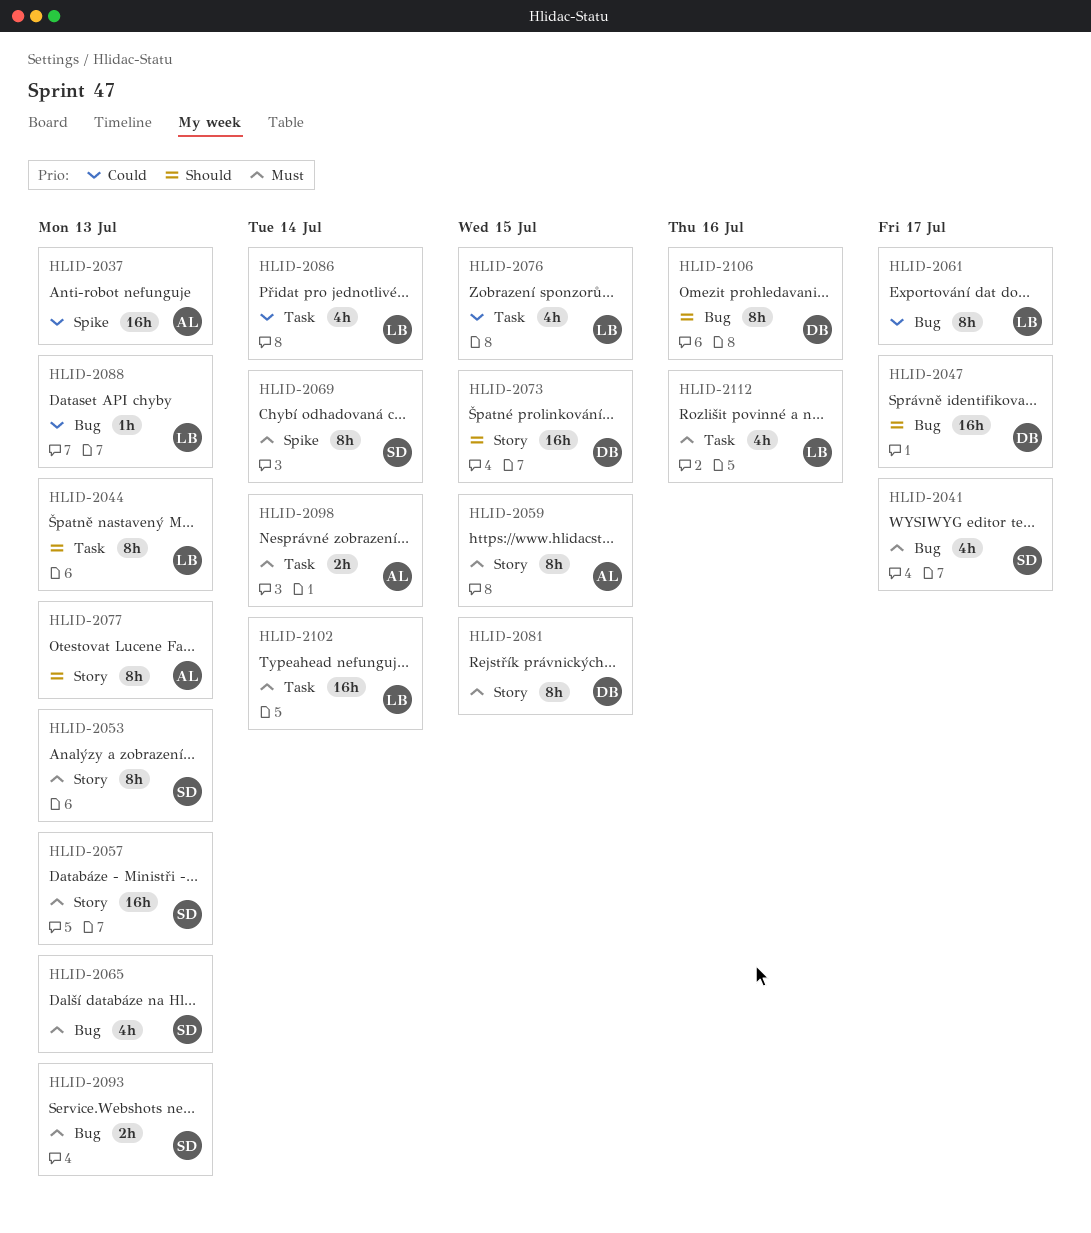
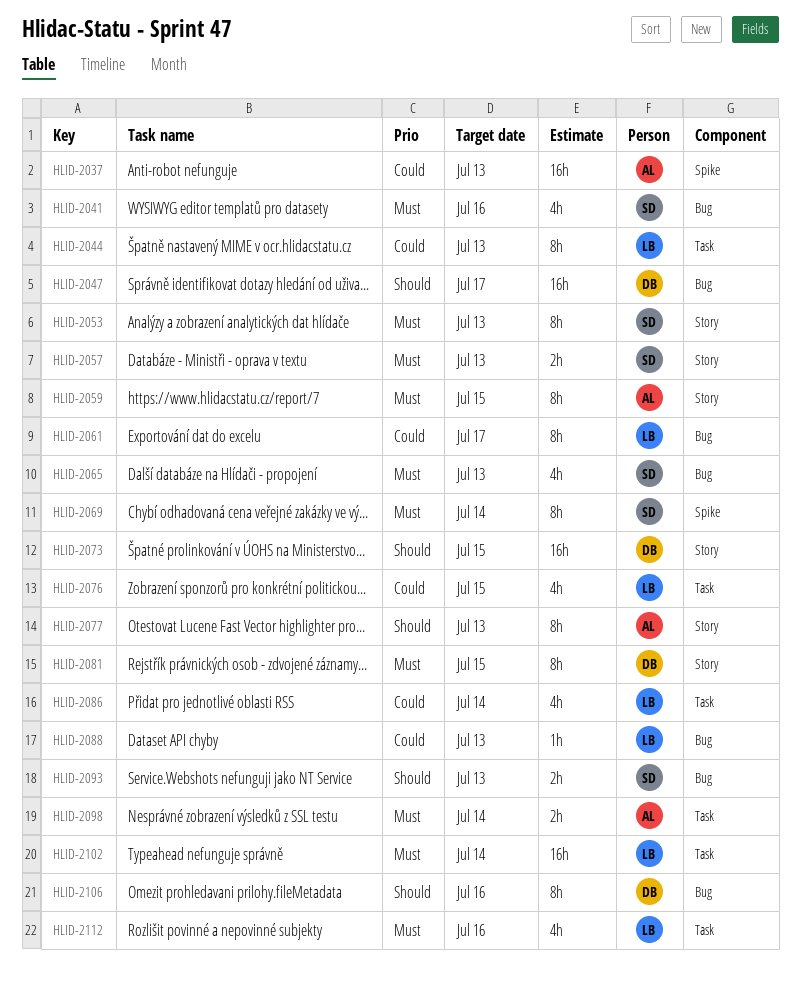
HLID-2041, due: Jul 17 -> Jul 16
HLID-2044, priority: Should -> Could
HLID-2057, estimate: 16h -> 2h
HLID-2093, priority: Must -> Should

